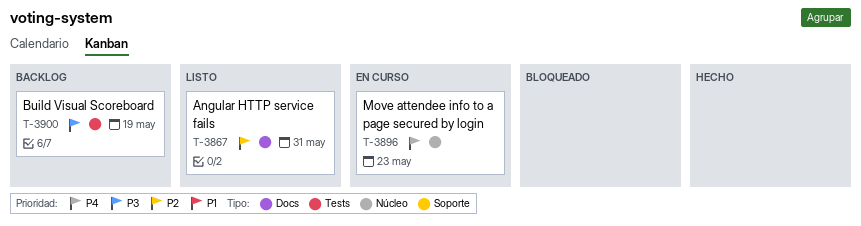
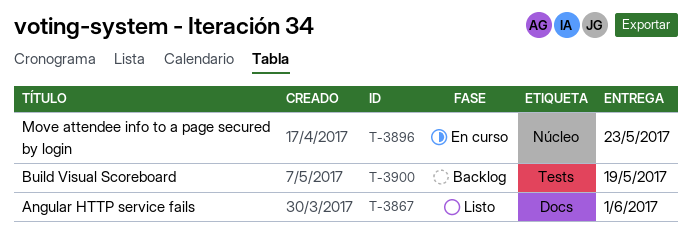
T-3867, due: May 31 -> Jun 1

